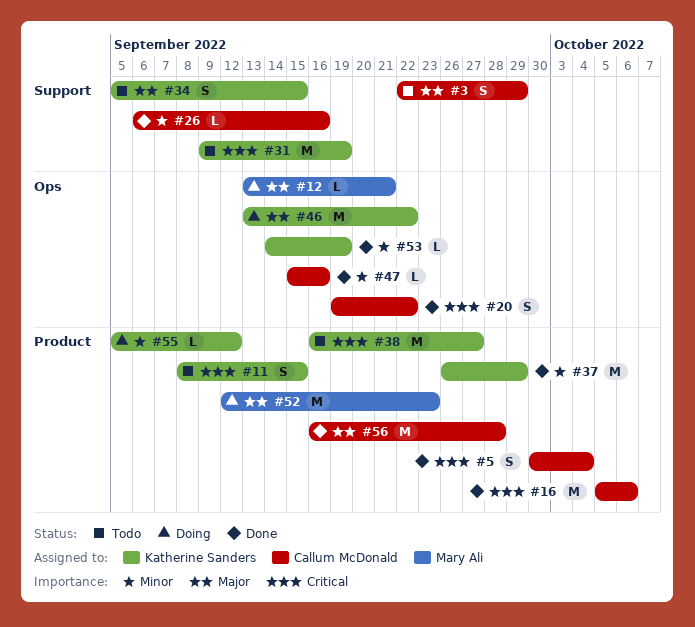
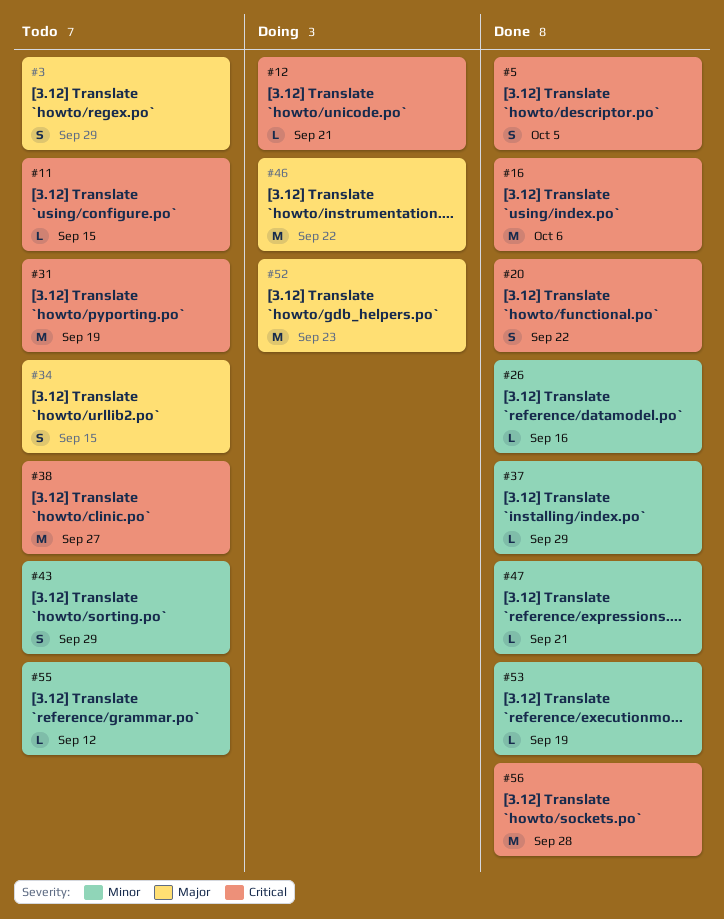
#5, due: Oct 4 -> Oct 5
#11, estimate: S -> L
#12, priority: Major -> Critical
#37, estimate: M -> L
#43: none -> present
#47, due: Sep 16 -> Sep 21
#55, status: Doing -> Todo
#56, priority: Major -> Critical

